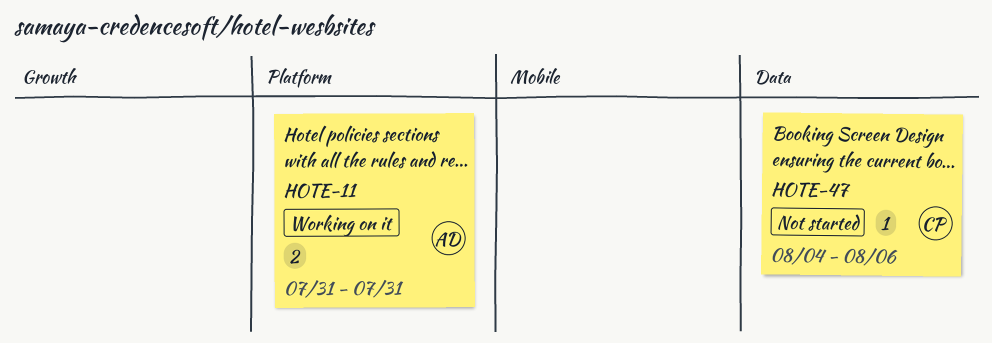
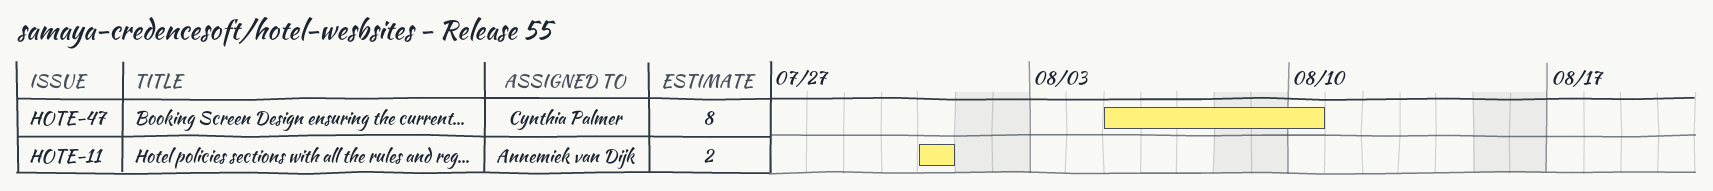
HOTE-47, estimate: 1 -> 8
HOTE-47, start: Aug 4 -> Aug 5
HOTE-47, due: Aug 6 -> Aug 10

